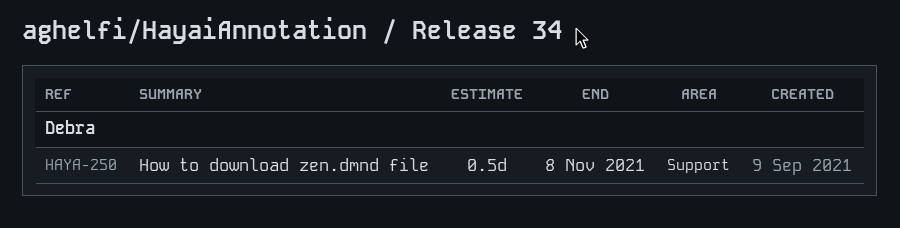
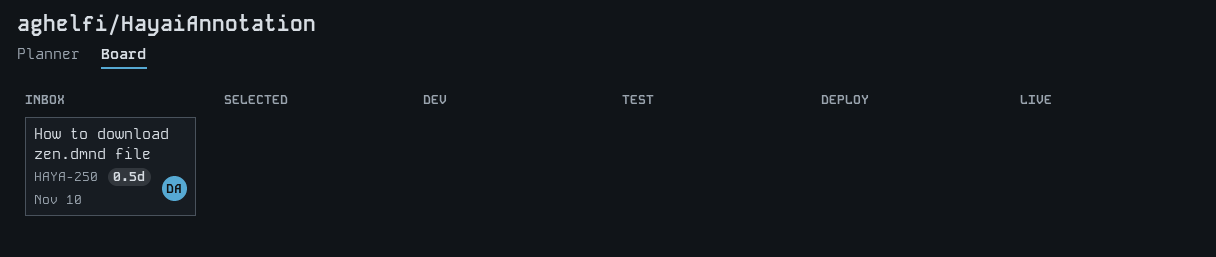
HAYA-250, due: Nov 8 -> Nov 10

